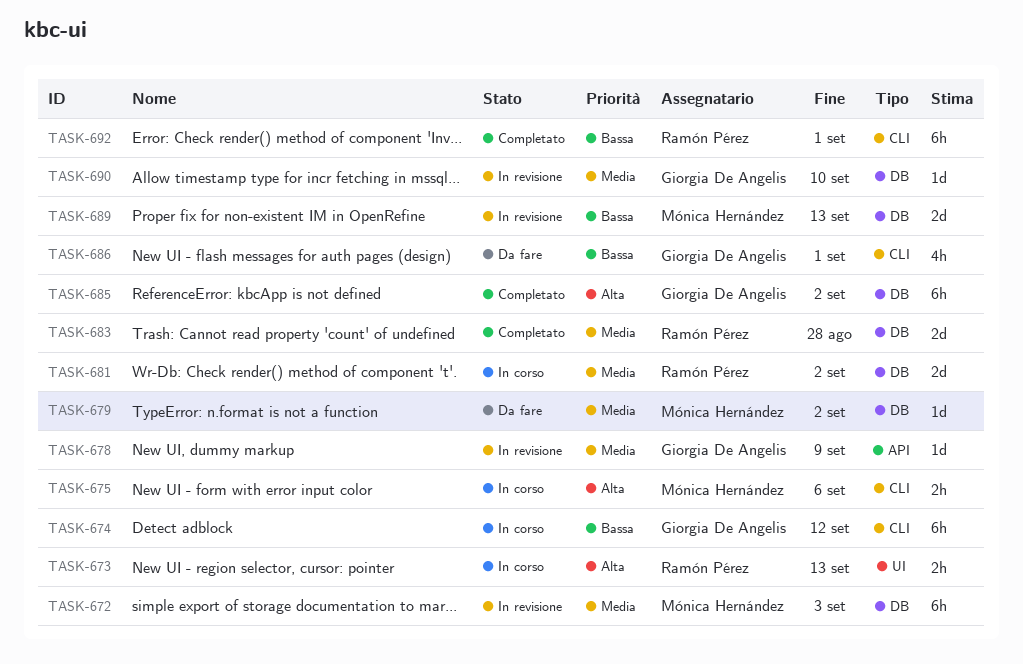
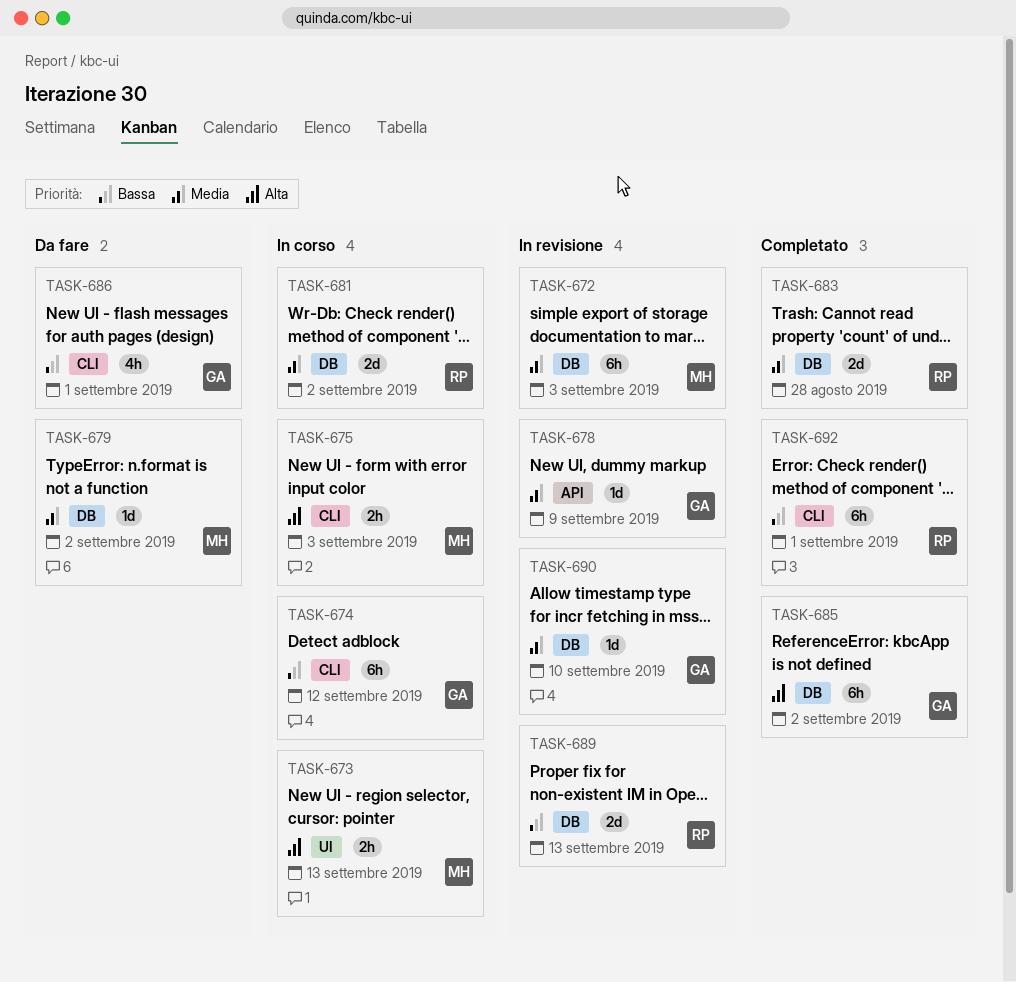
TASK-673, owner: Ramón Pérez -> Mónica Hernández
TASK-675, due: Sep 6 -> Sep 3
TASK-689, owner: Mónica Hernández -> Ramón Pérez

